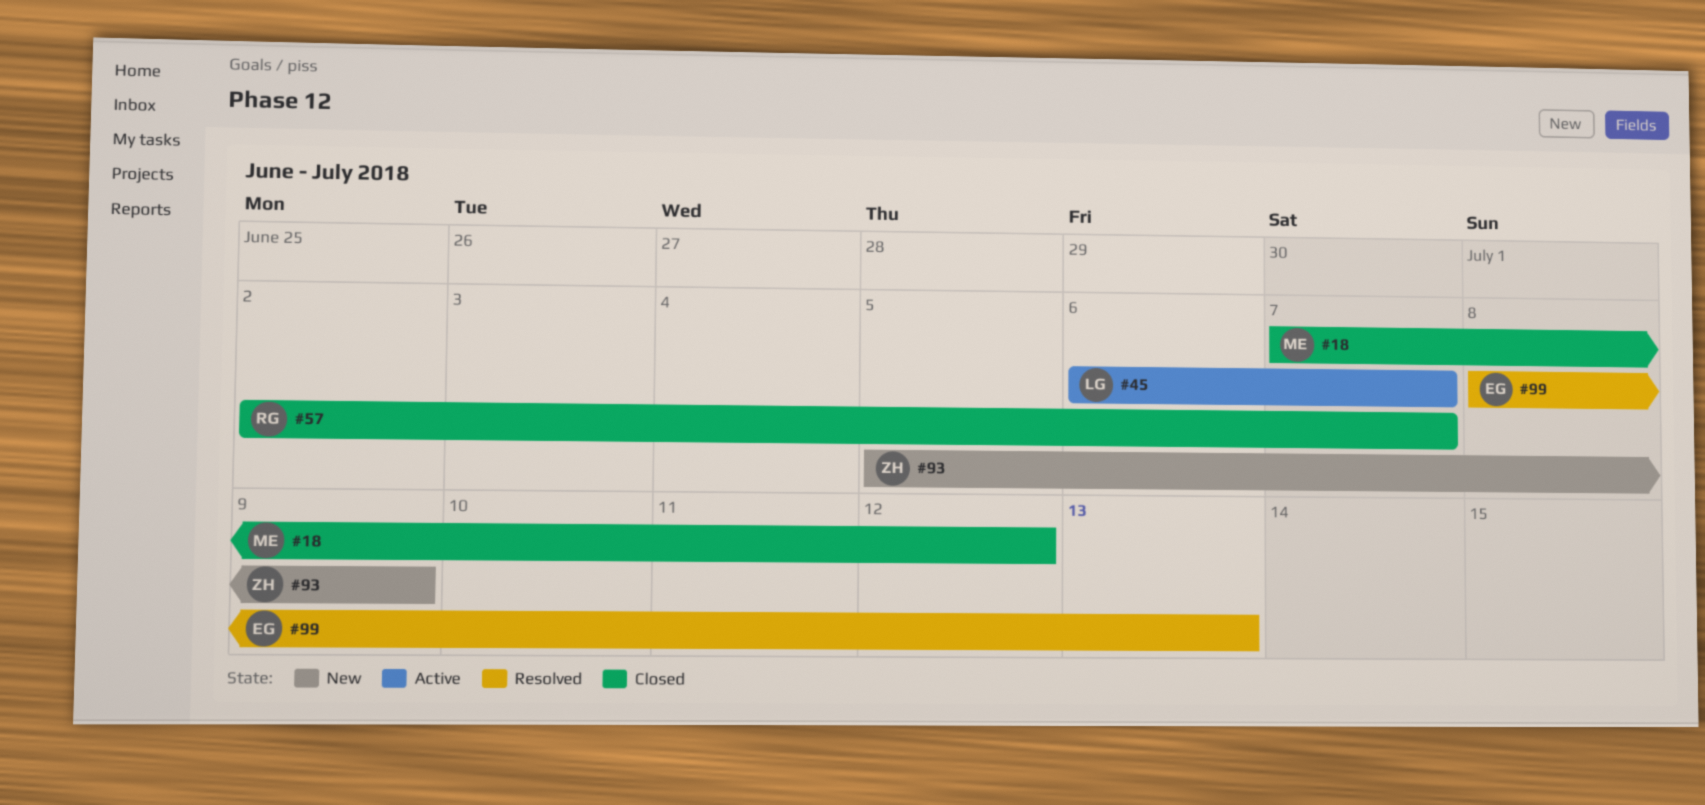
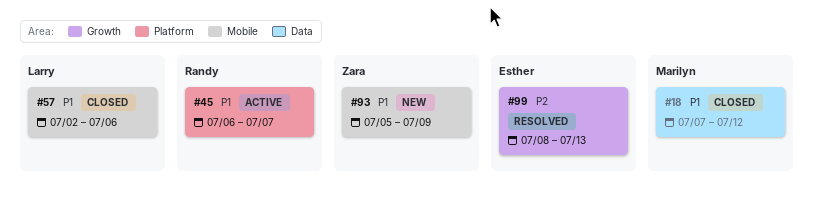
#45, owner: Larry -> Randy
#57, owner: Randy -> Larry
#57, due: Jul 7 -> Jul 6

